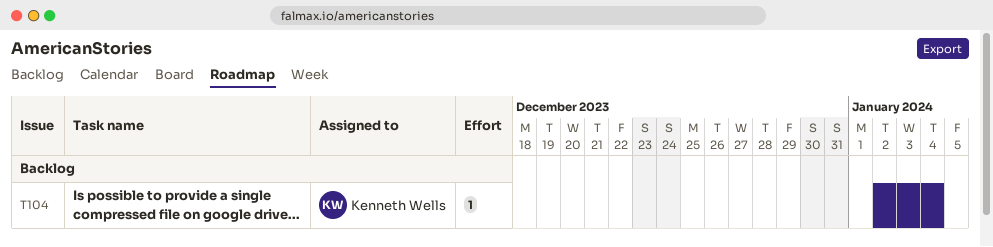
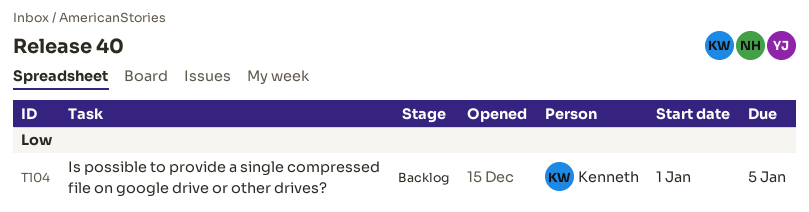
T104, start: Jan 2 -> Jan 1
T104, due: Jan 4 -> Jan 5

